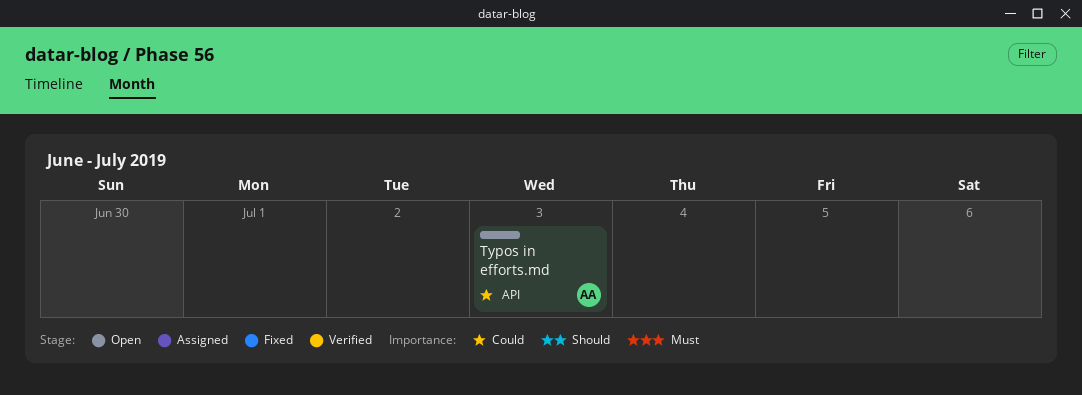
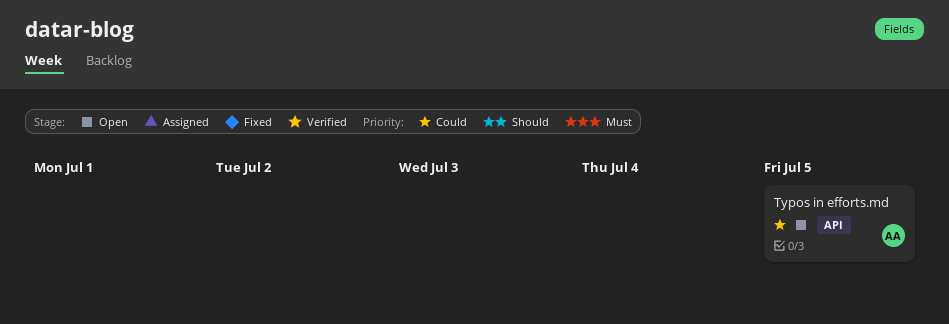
Typos in efforts.md, due: Jul 3 -> Jul 5

